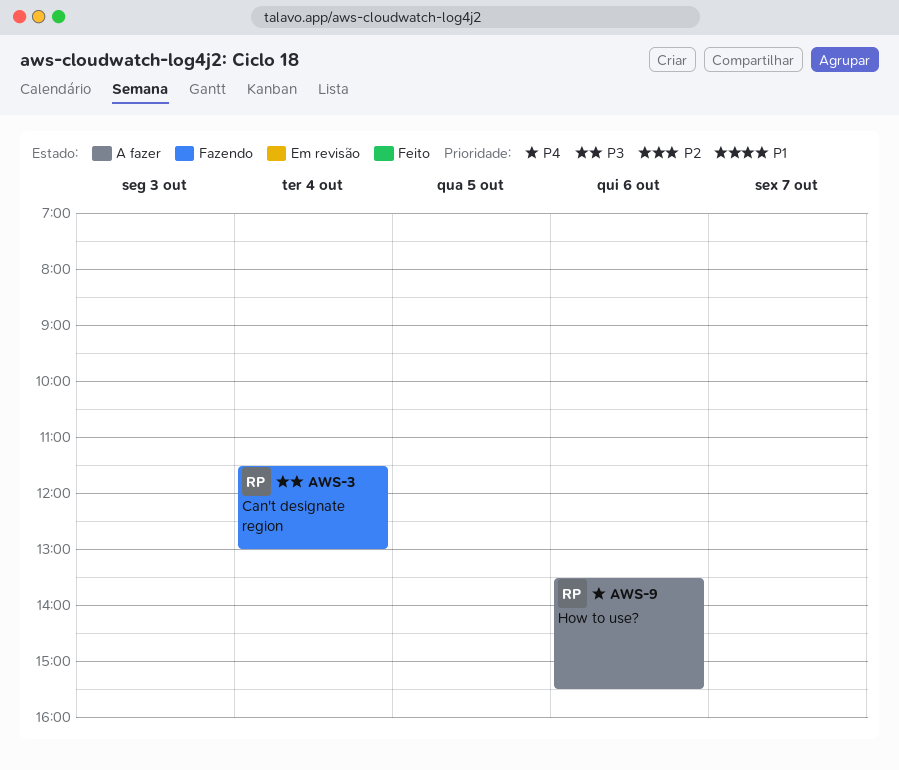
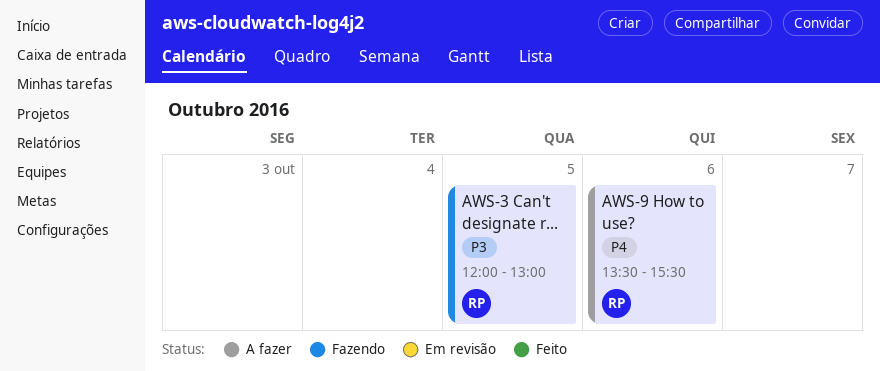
AWS-3, day: Oct 4 -> Oct 5
AWS-3, begins: 11:30 -> 12:00

